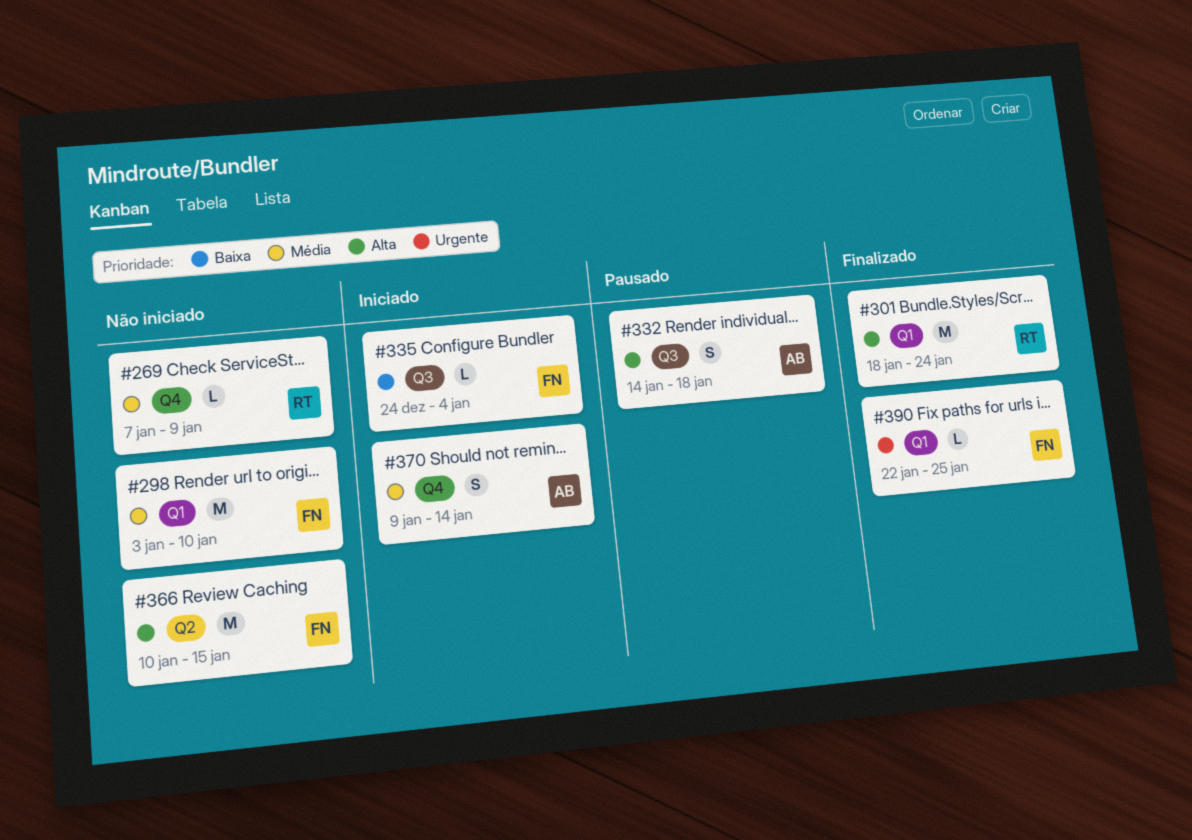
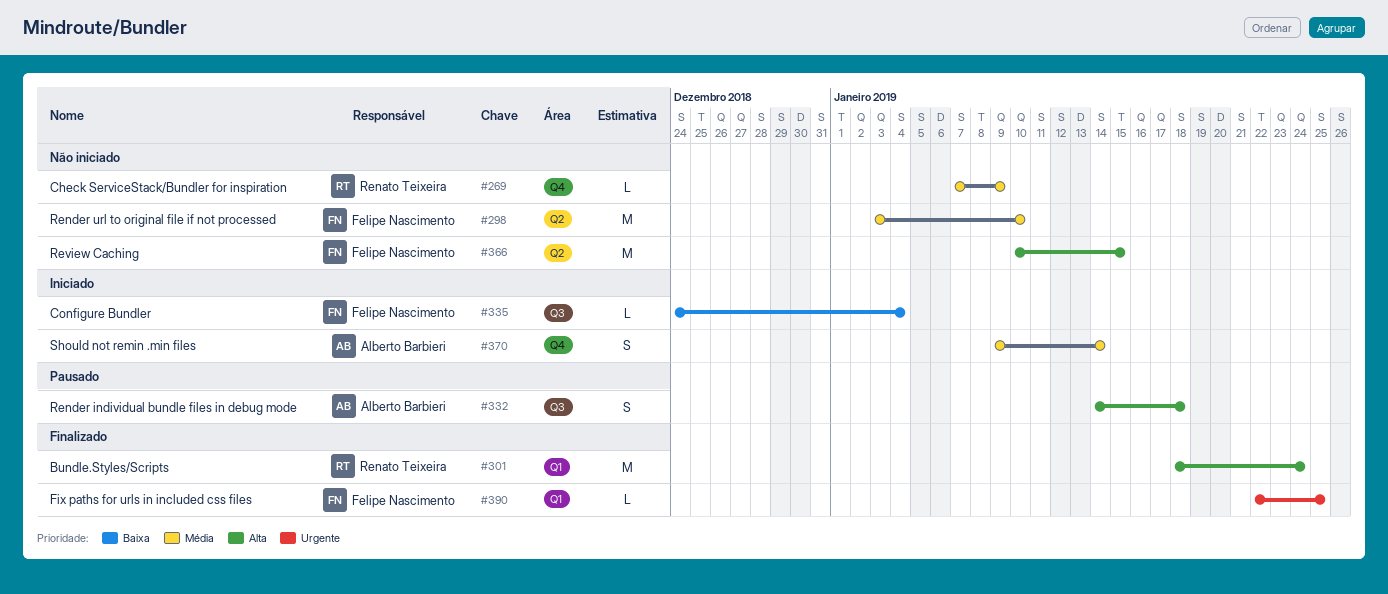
#298, label: Q1 -> Q2

